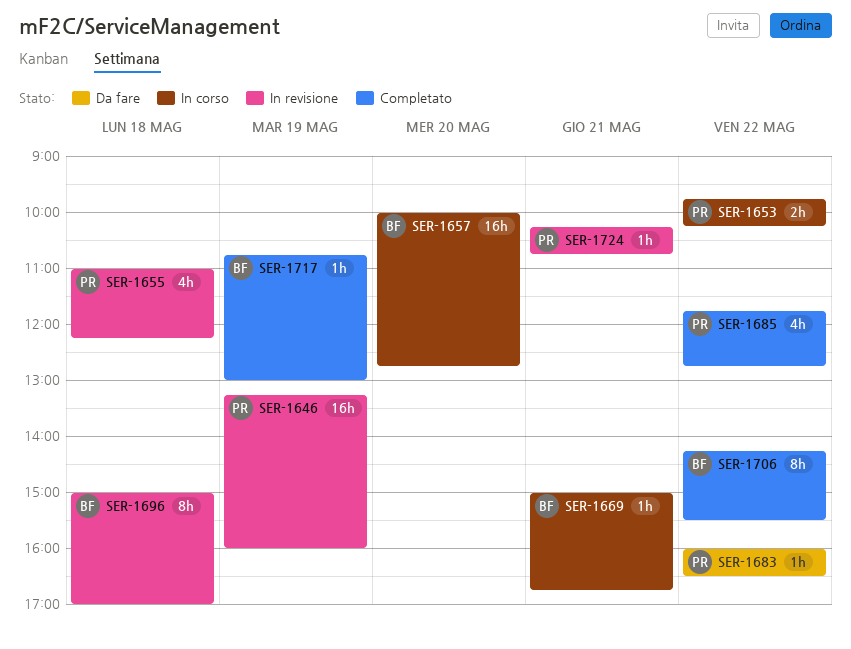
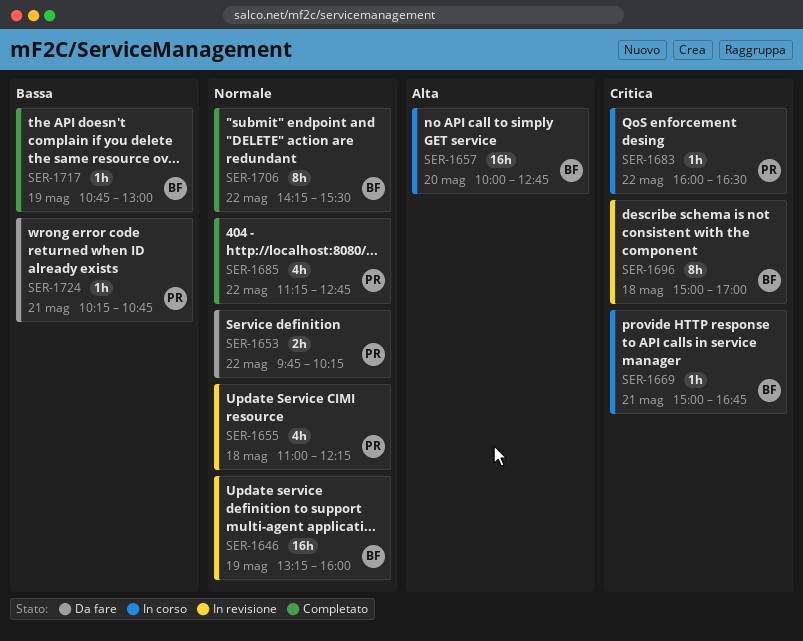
SER-1646, owner: PR -> BF
SER-1653, status: In corso -> Da fare
SER-1683, status: Da fare -> In corso
SER-1685, begins: 11:45 -> 11:15
SER-1724, status: In revisione -> Da fare

